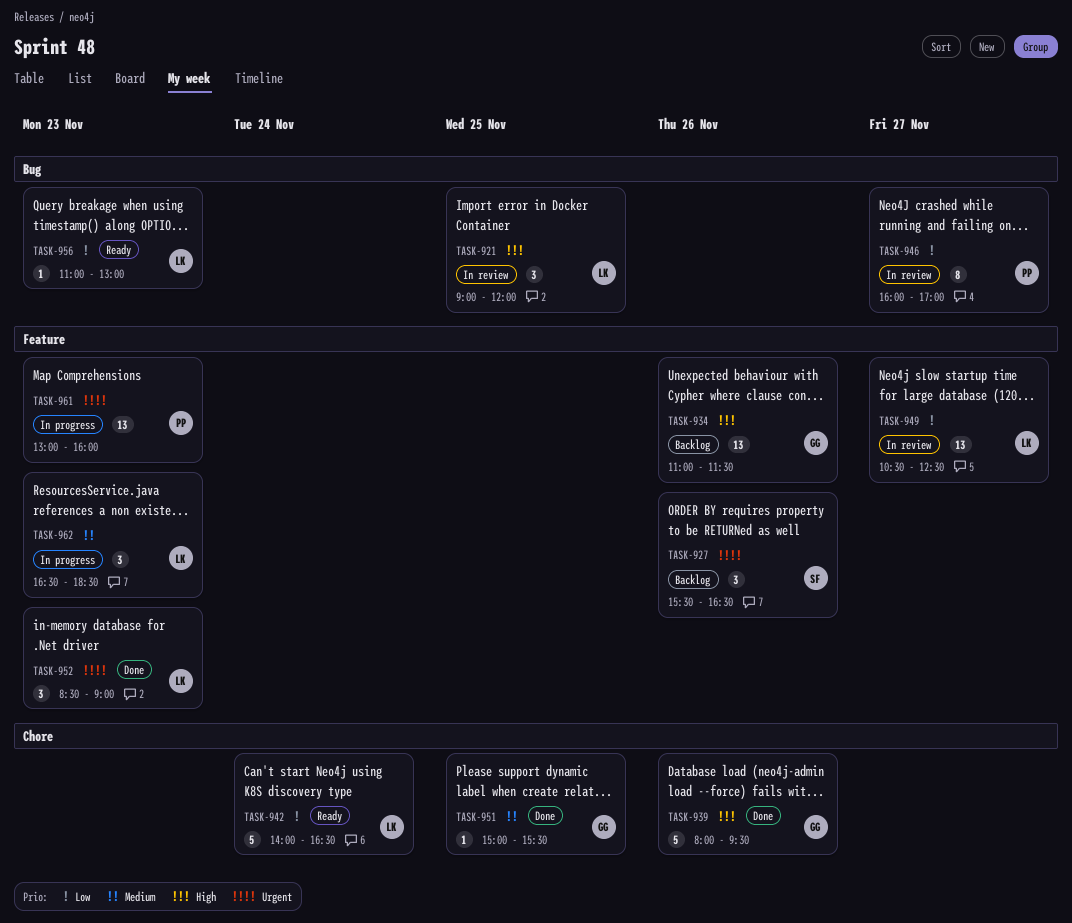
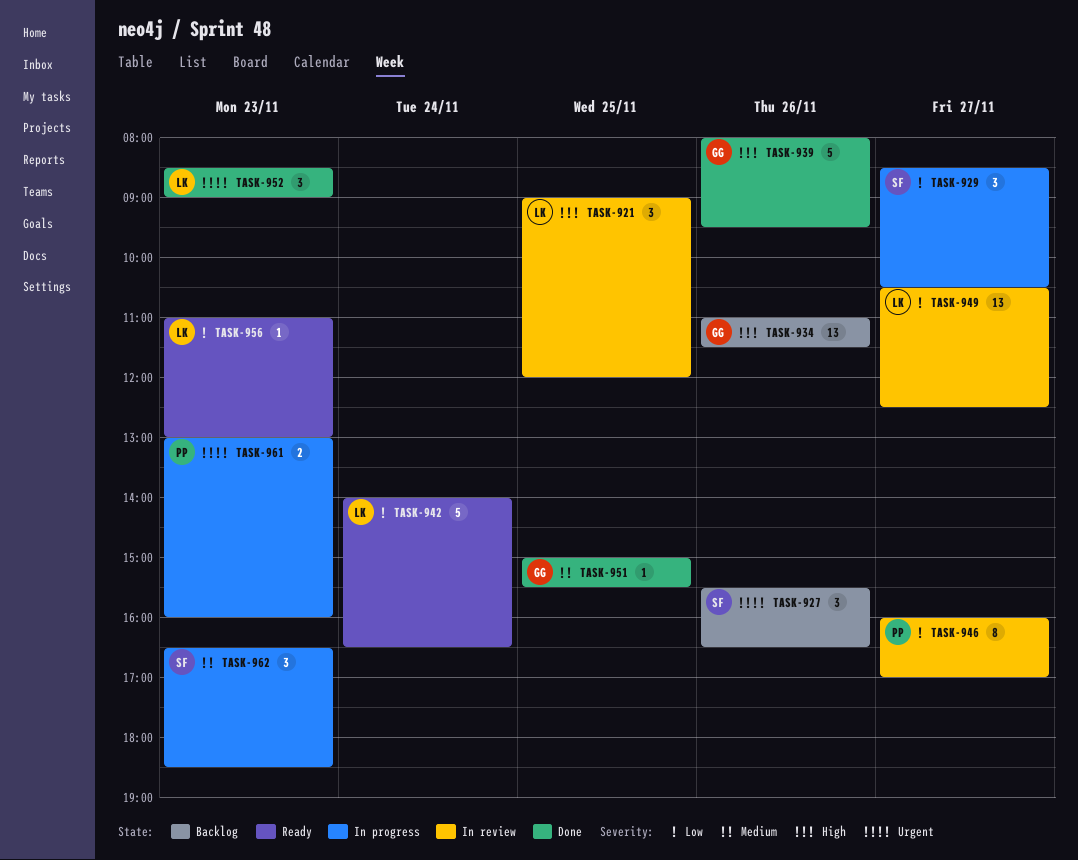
TASK-929: none -> present
TASK-961, estimate: 13 -> 2
TASK-962, owner: LK -> SF

